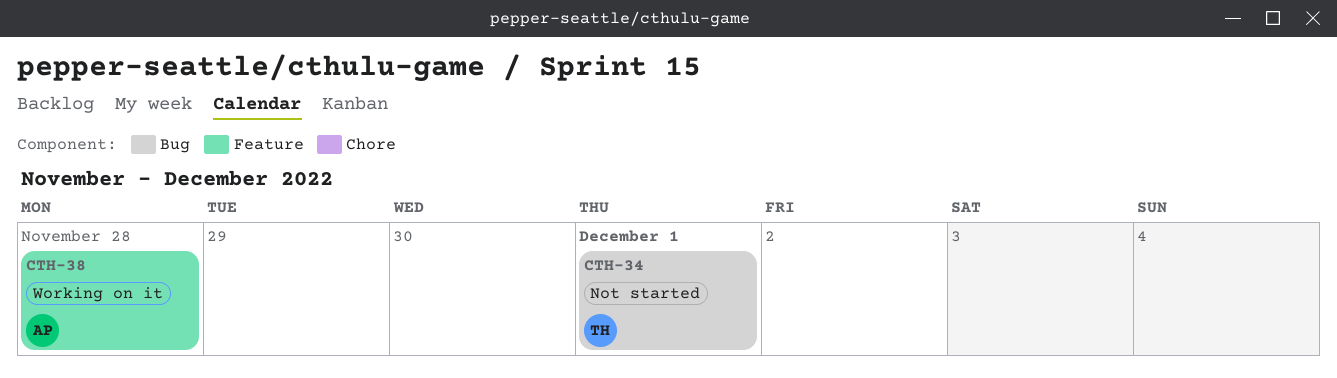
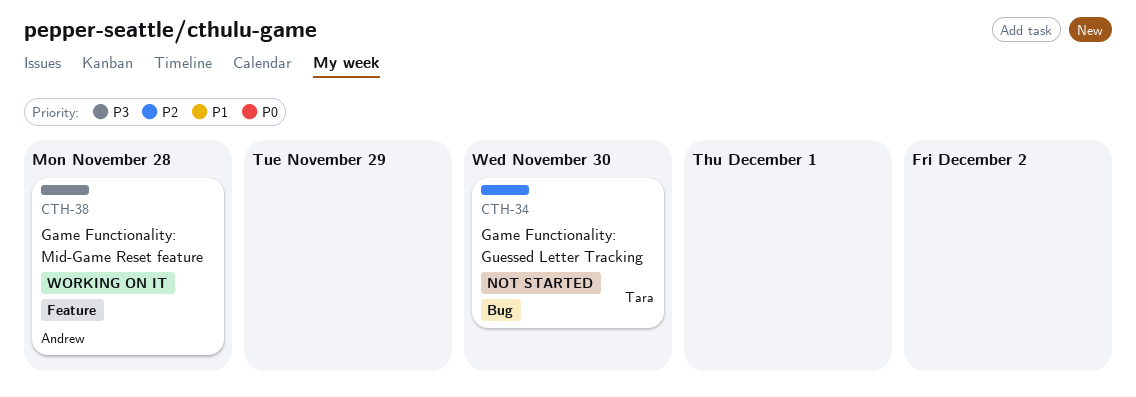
CTH-34, due: Dec 1 -> Nov 30

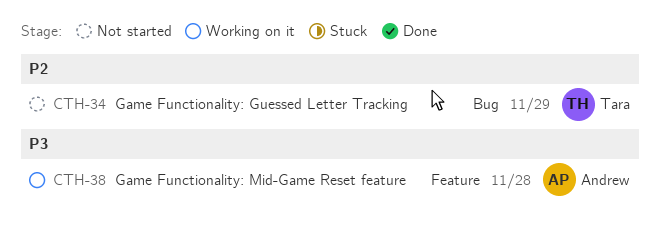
CTH-34, due: Nov 30 -> Nov 29

